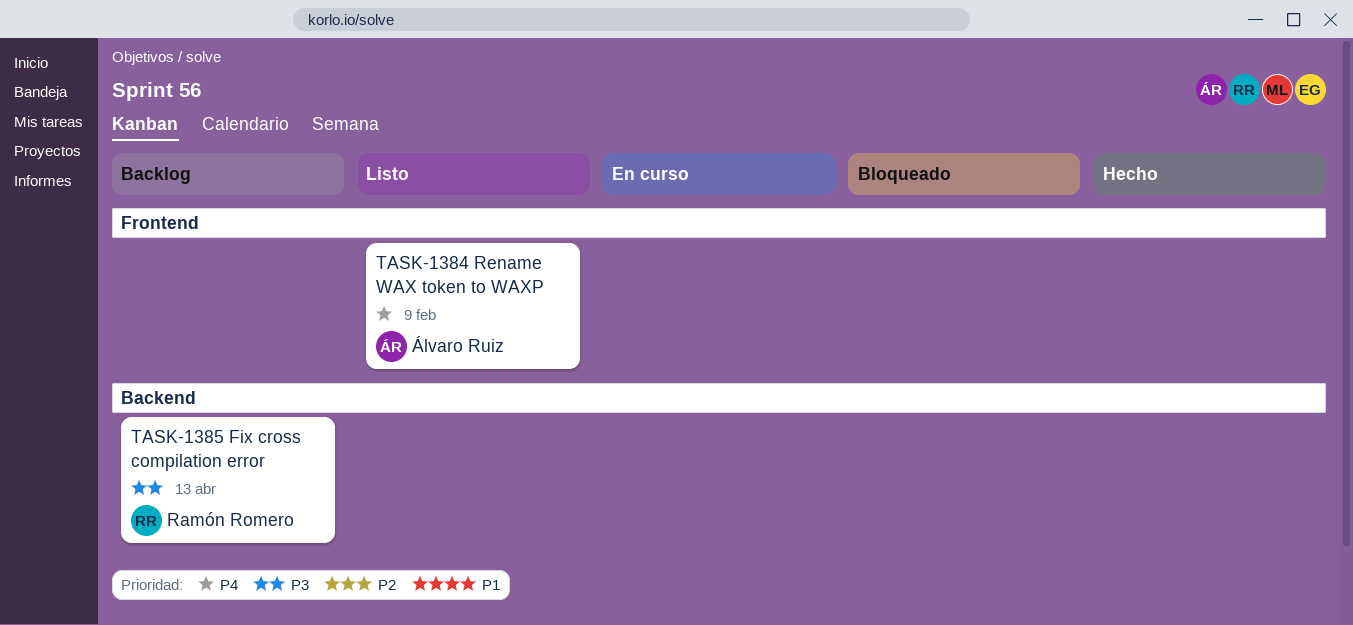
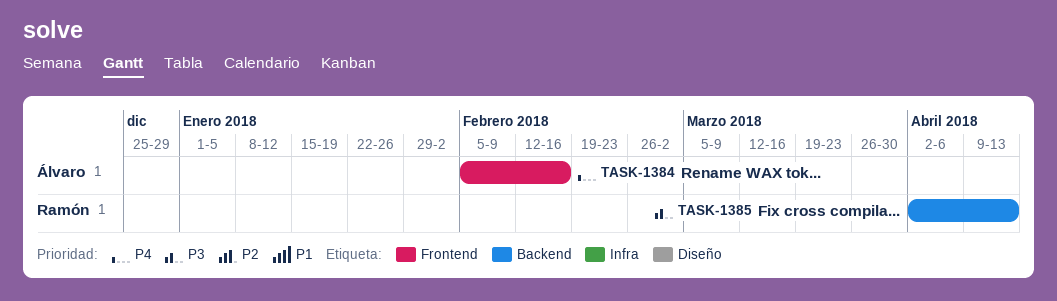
TASK-1384, due: Feb 9 -> Feb 16

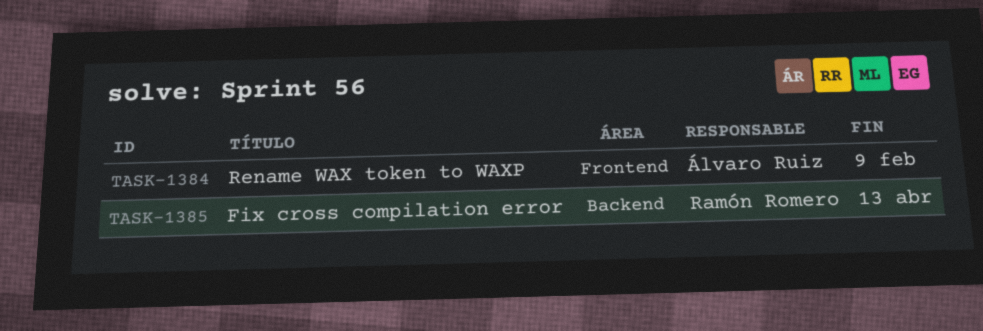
TASK-1384, due: Feb 16 -> Feb 9

